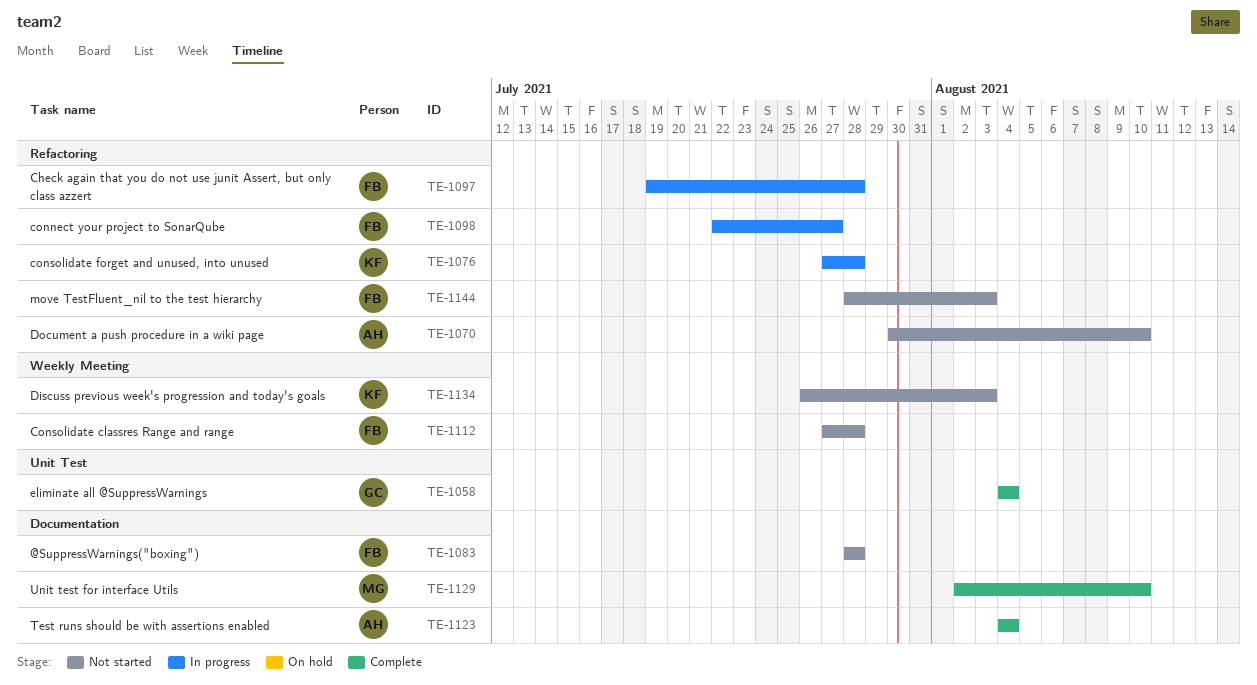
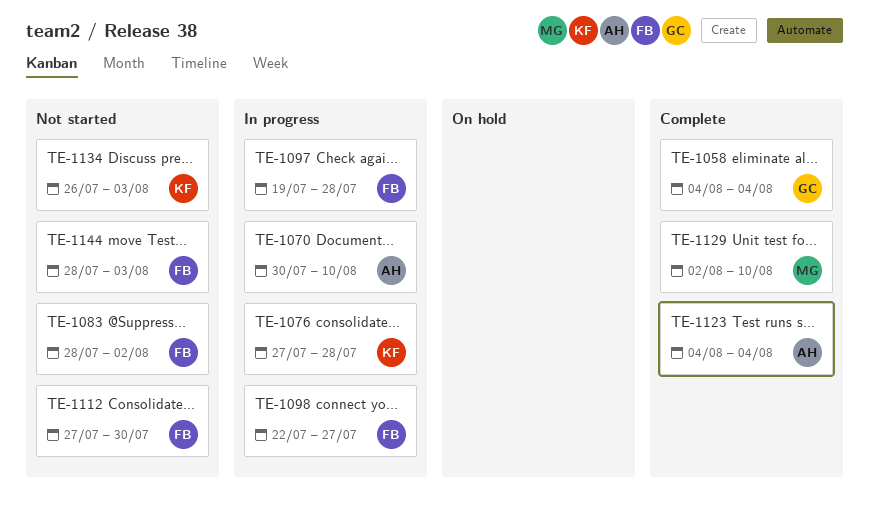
TE-1070, status: Not started -> In progress
TE-1083, due: Jul 28 -> Aug 2
TE-1112, due: Jul 28 -> Jul 30

